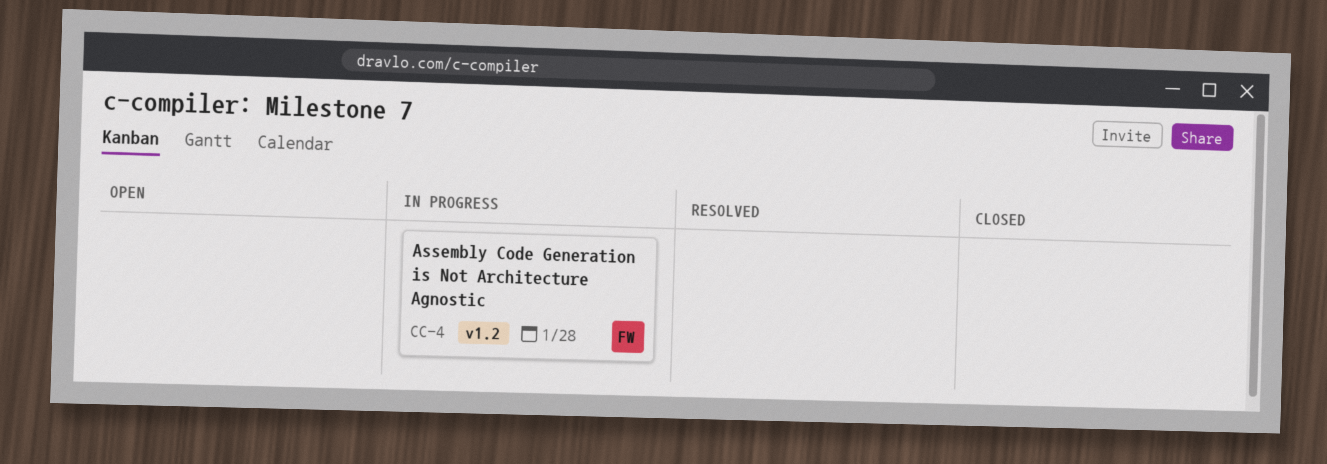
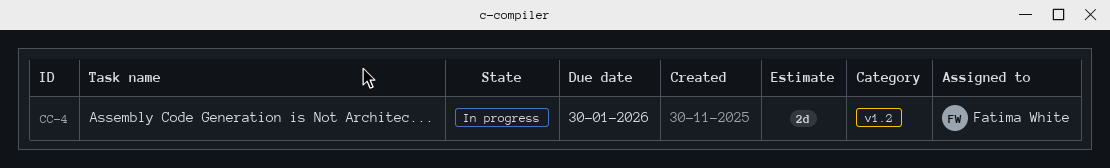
CC-4, due: Jan 28 -> Jan 30

